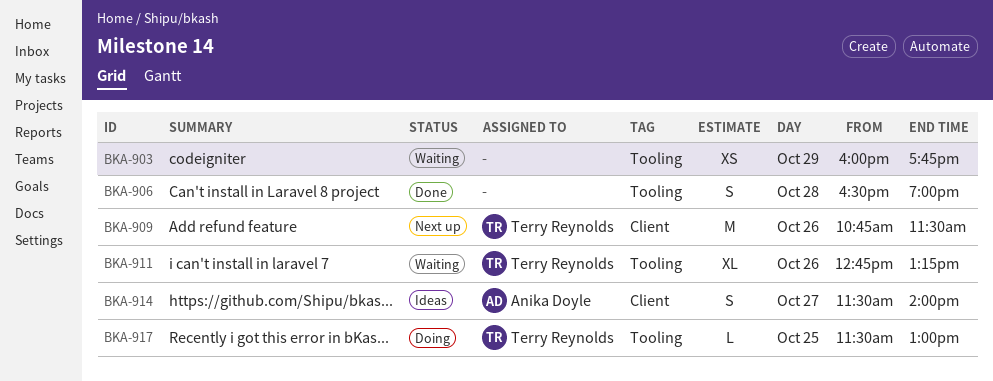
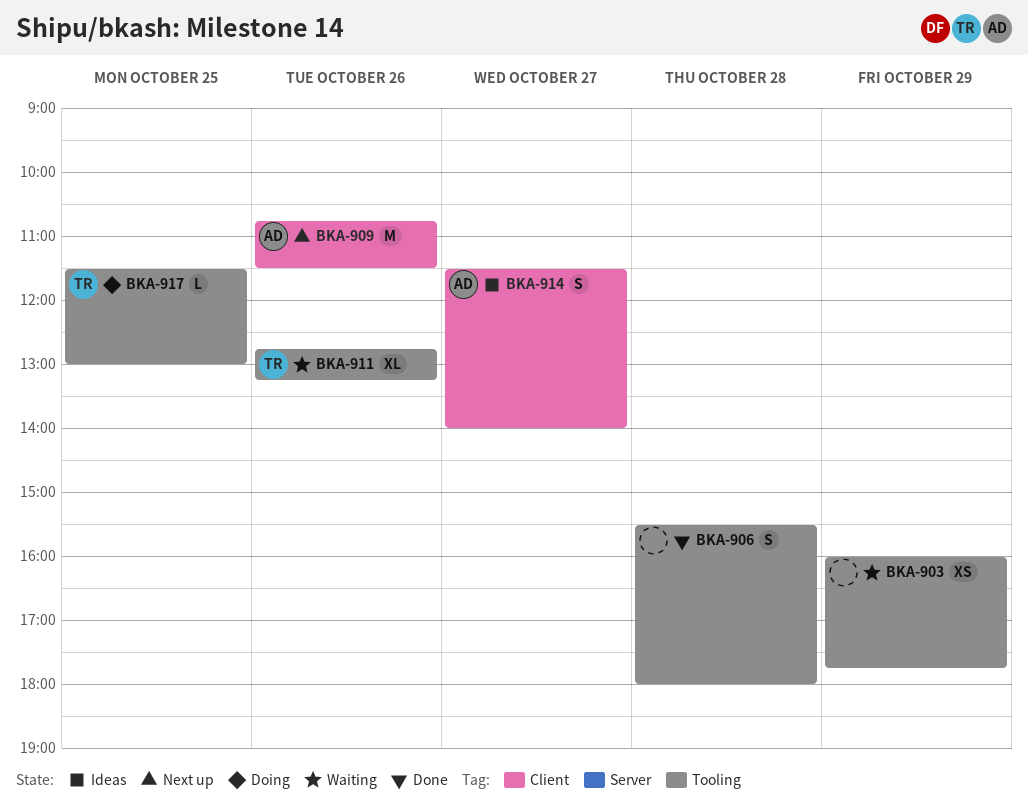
BKA-906, begins: 16:30 -> 15:30
BKA-906, ends: 19:00 -> 18:00
BKA-909, owner: Terry Reynolds -> Anika Doyle

